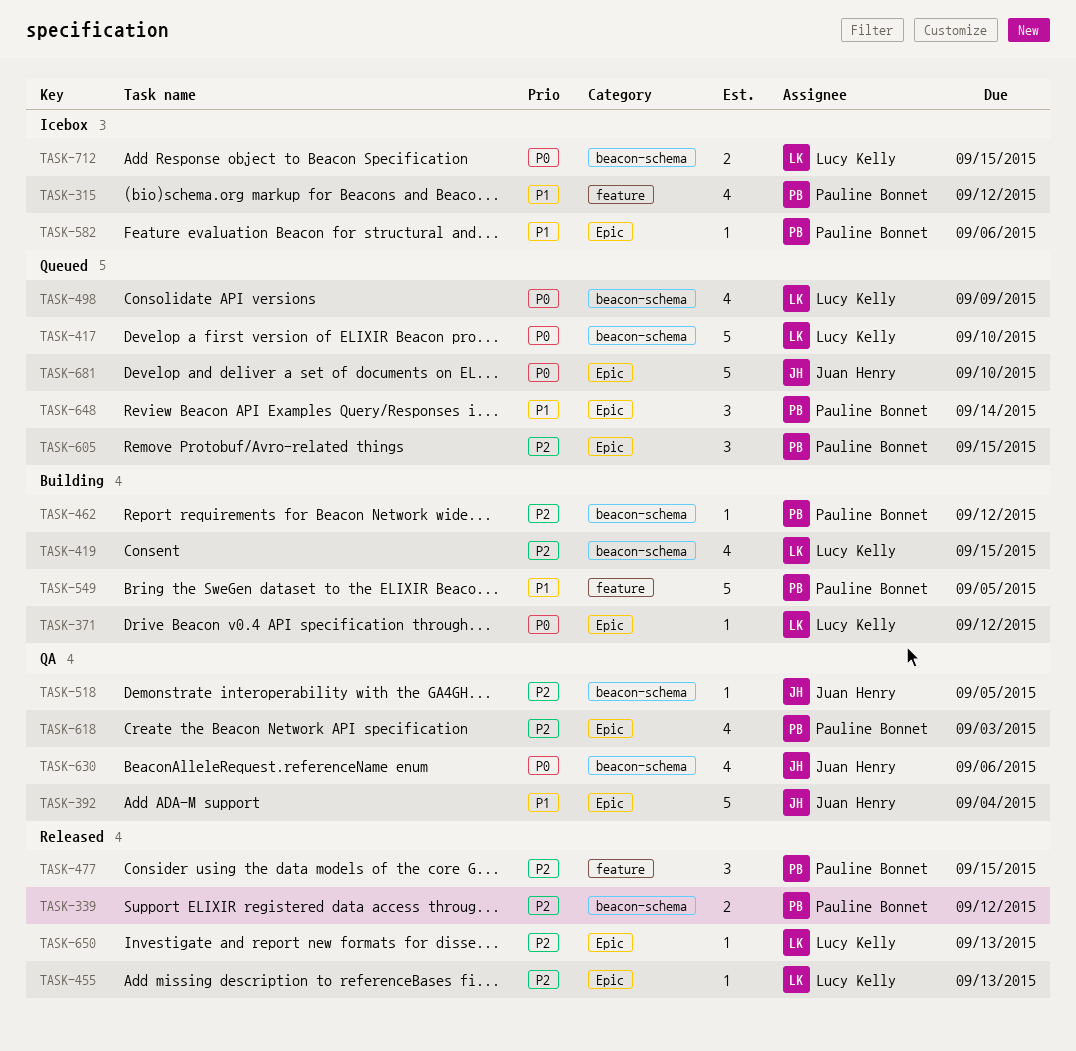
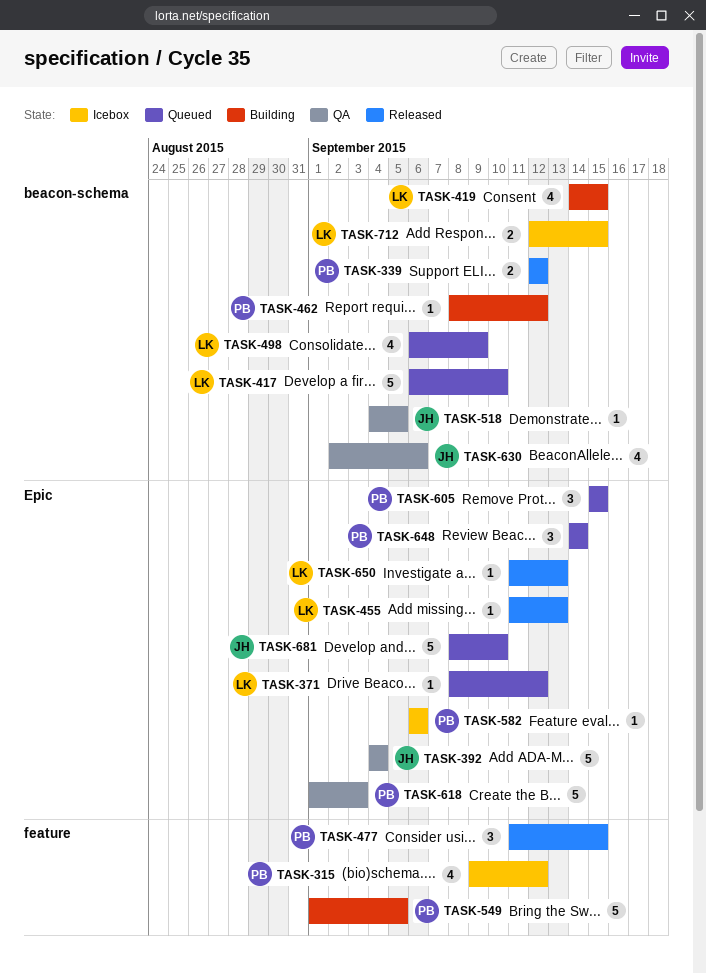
TASK-371, status: Building -> Queued
TASK-618, estimate: 4 -> 5

